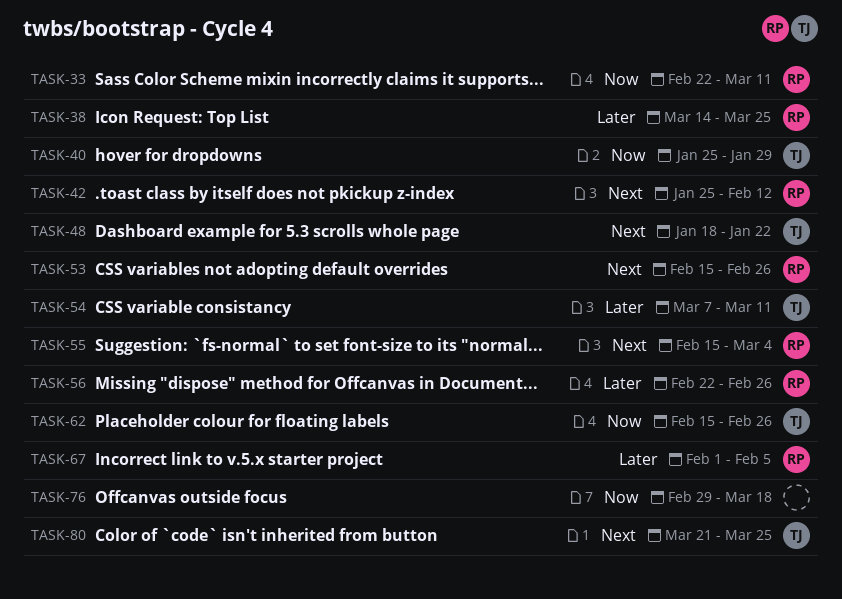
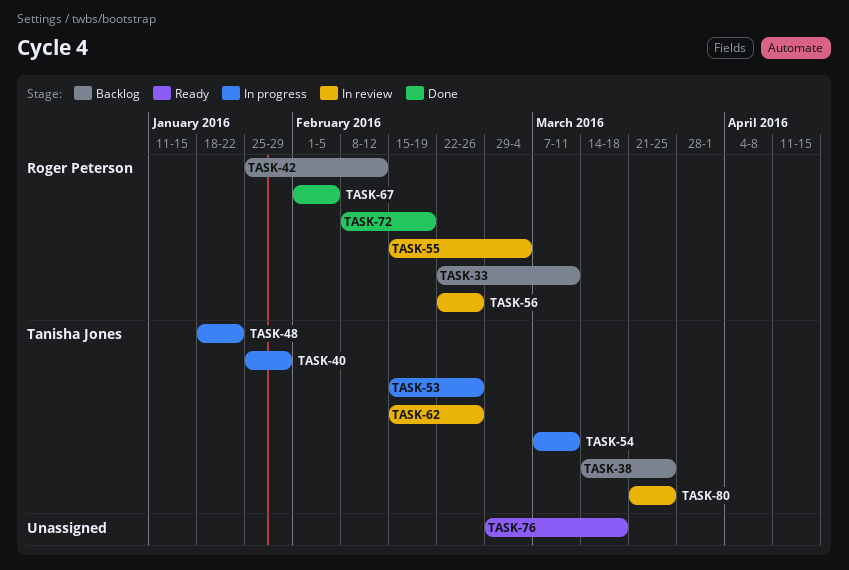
TASK-38, owner: Roger Peterson -> Tanisha Jones
TASK-53, owner: Roger Peterson -> Tanisha Jones
TASK-72: none -> present

